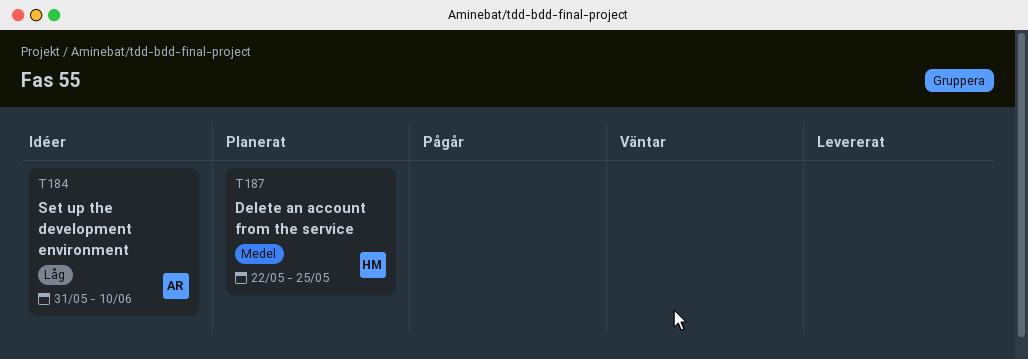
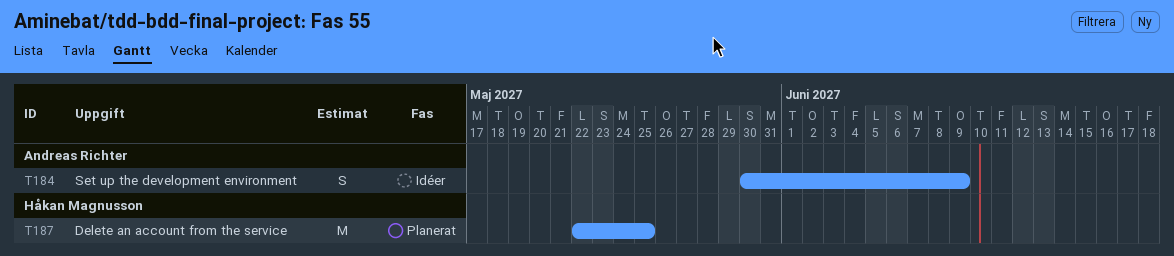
T184, start: May 31 -> May 30
T184, due: Jun 10 -> Jun 9

